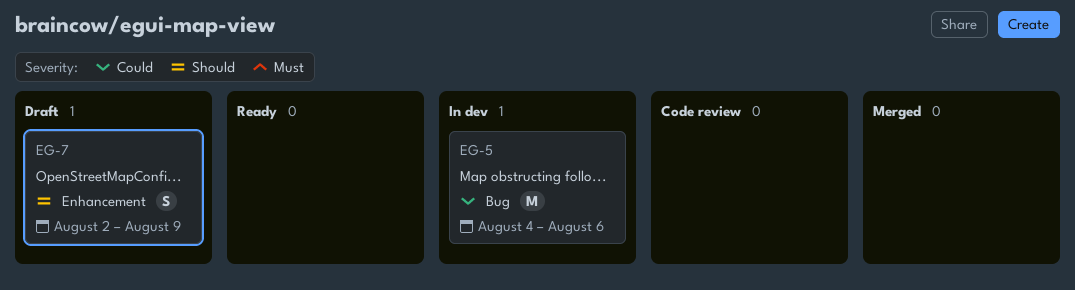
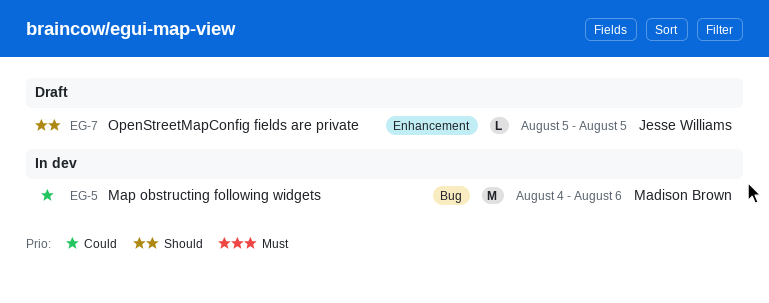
EG-7, estimate: S -> L
EG-7, start: Aug 2 -> Aug 5
EG-7, due: Aug 9 -> Aug 5

